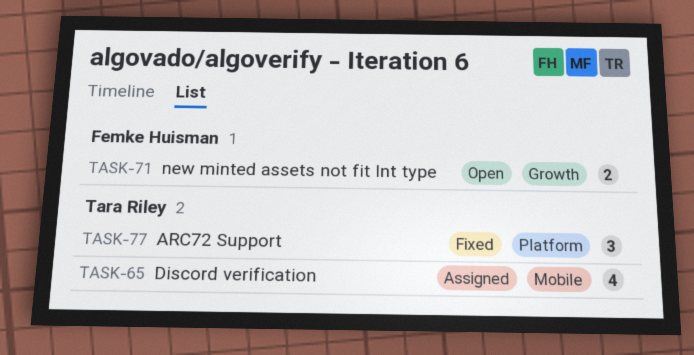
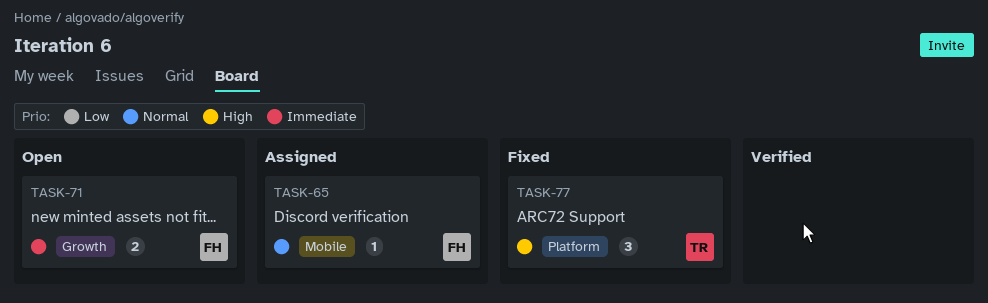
TASK-65, owner: Tara Riley -> Femke Huisman
TASK-65, estimate: 4 -> 1

